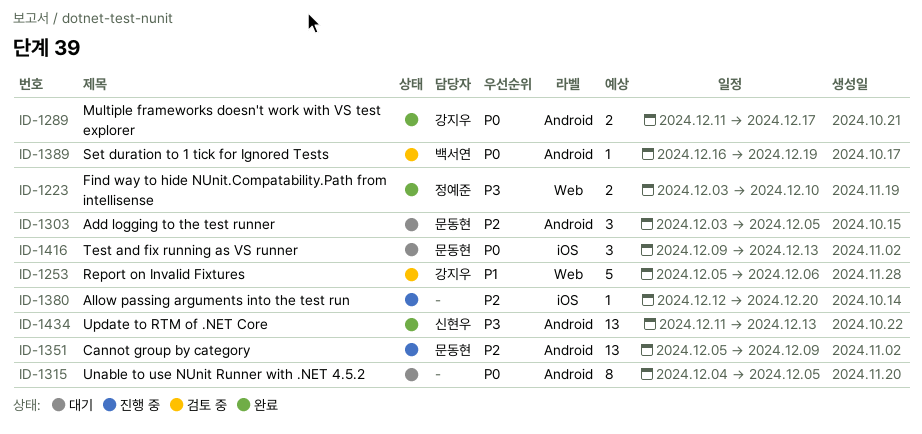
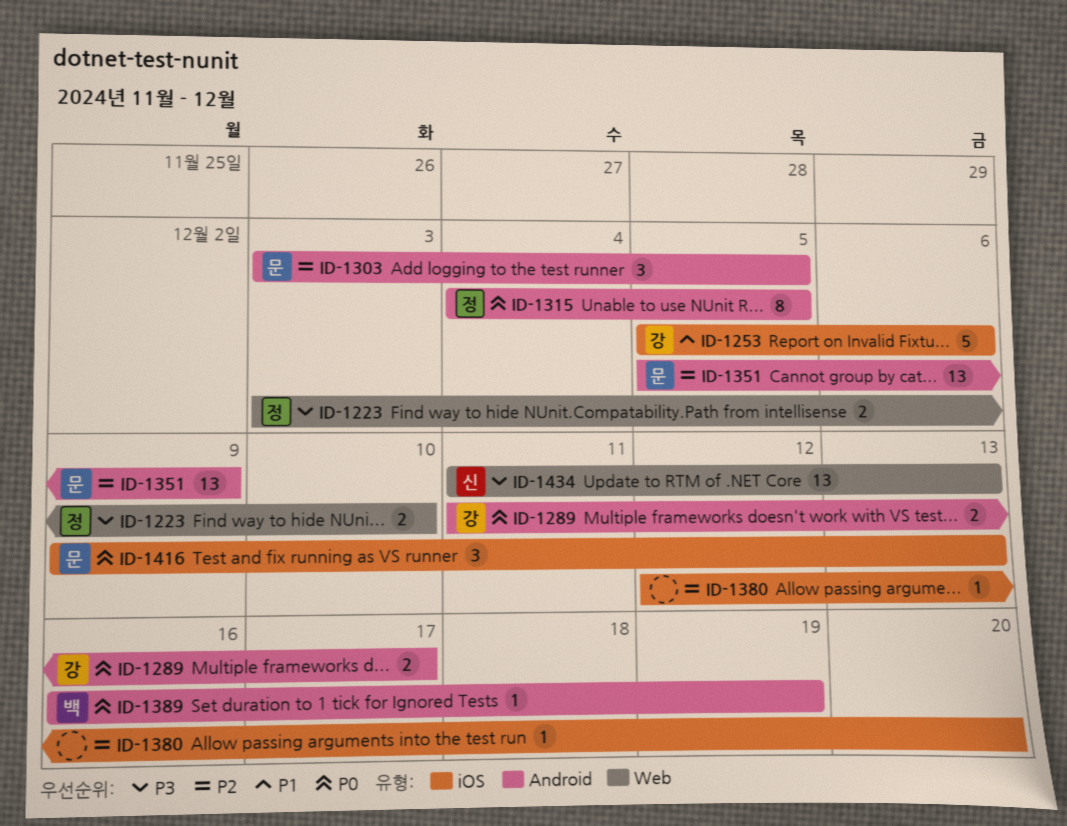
ID-1253, label: Web -> iOS
ID-1315, owner: none -> 정예준
ID-1434, label: Android -> Web

